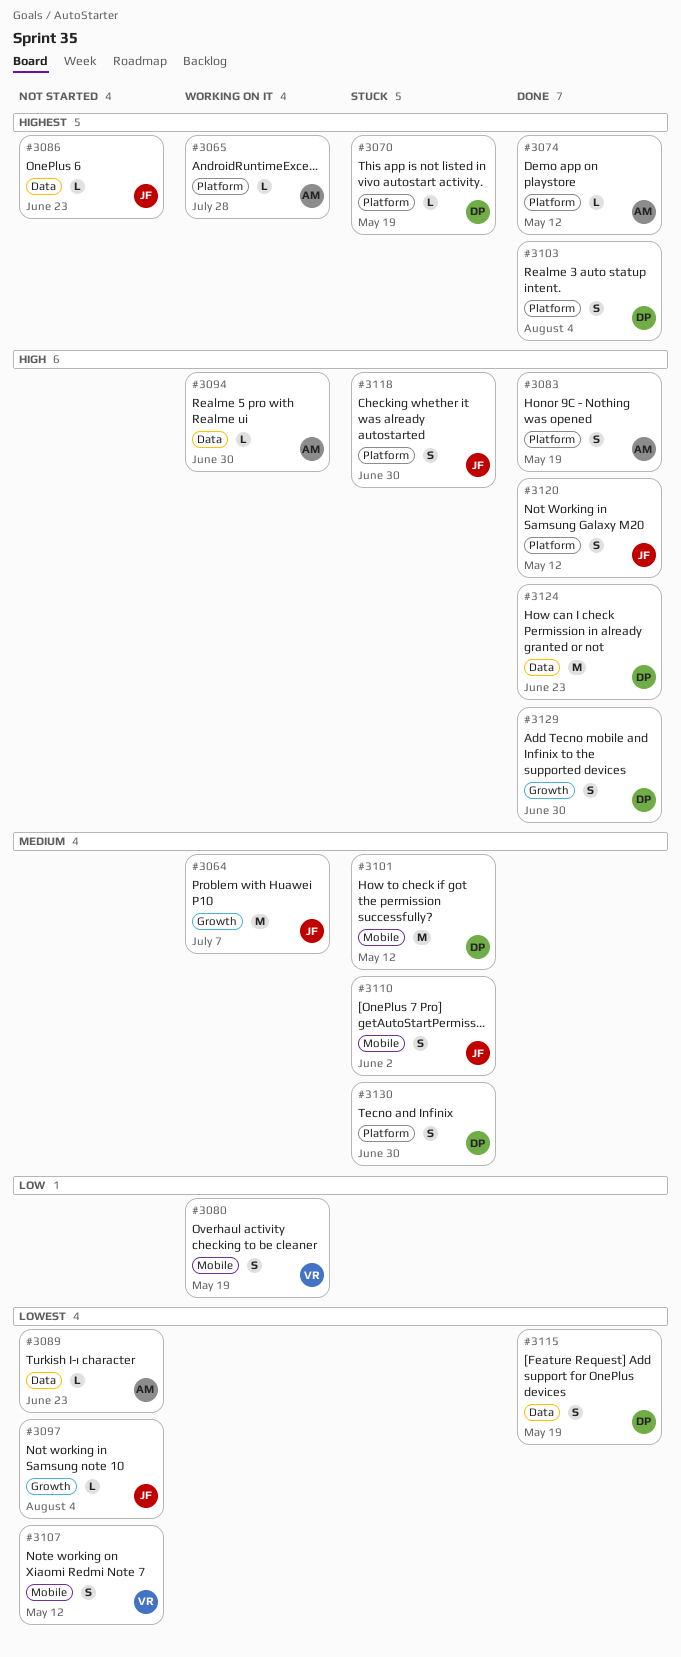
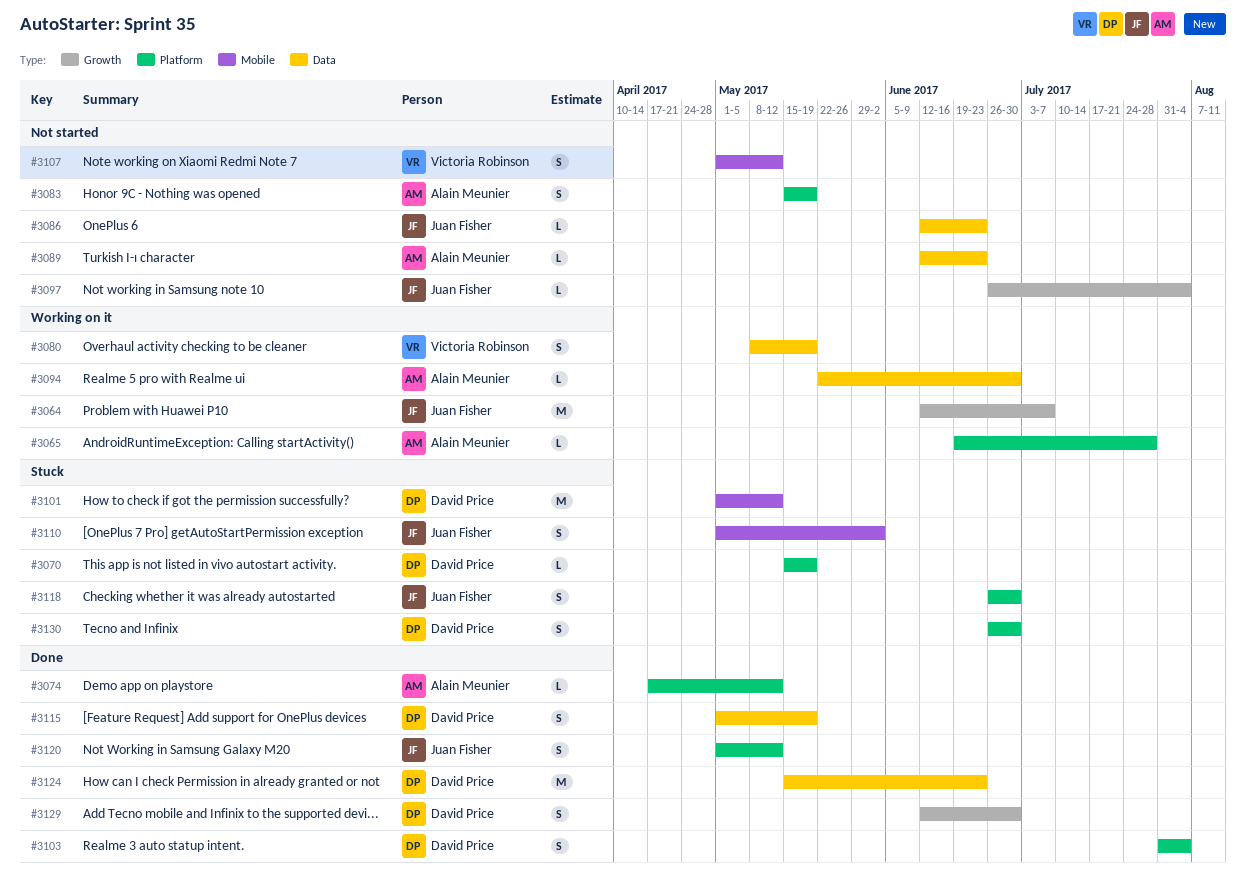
#3080, label: Mobile -> Data
#3083, status: Done -> Not started

